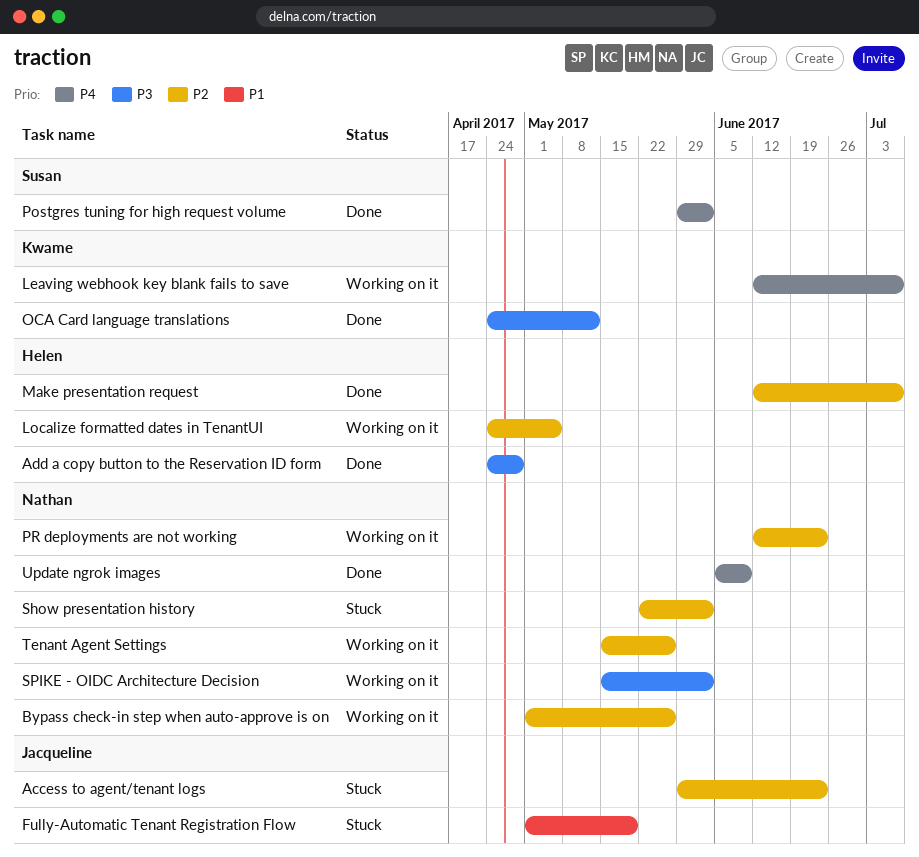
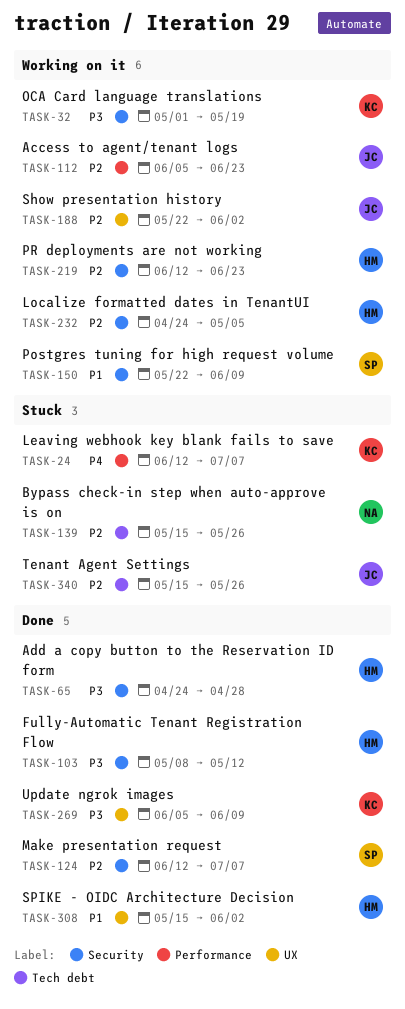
Access to agent/tenant logs, status: Stuck -> Working on it
Access to agent/tenant logs, start: May 29 -> Jun 5
Bypass check-in step when auto-approve is on, status: Working on it -> Stuck
Bypass check-in step when auto-approve is on, start: May 1 -> May 15
Fully-Automatic Tenant Registration Flow, status: Stuck -> Done
Fully-Automatic Tenant Registration Flow, owner: Jacqueline -> Helen
Fully-Automatic Tenant Registration Flow, priority: P1 -> P3
Fully-Automatic Tenant Registration Flow, start: May 1 -> May 8
Fully-Automatic Tenant Registration Flow, due: May 19 -> May 12
Leaving webhook key blank fails to save, status: Working on it -> Stuck
Make presentation request, owner: Helen -> Susan
OCA Card language translations, status: Done -> Working on it
OCA Card language translations, start: Apr 24 -> May 1
OCA Card language translations, due: May 12 -> May 19
Postgres tuning for high request volume, status: Done -> Working on it
Postgres tuning for high request volume, priority: P4 -> P1
Postgres tuning for high request volume, start: May 29 -> May 22
Postgres tuning for high request volume, due: Jun 2 -> Jun 9
PR deployments are not working, owner: Nathan -> Helen
Show presentation history, status: Stuck -> Working on it
Show presentation history, owner: Nathan -> Jacqueline
SPIKE - OIDC Architecture Decision, status: Working on it -> Done
SPIKE - OIDC Architecture Decision, owner: Nathan -> Helen
SPIKE - OIDC Architecture Decision, priority: P3 -> P1
Tenant Agent Settings, status: Working on it -> Stuck
Tenant Agent Settings, owner: Nathan -> Jacqueline
Update ngrok images, owner: Nathan -> Kwame
Update ngrok images, priority: P4 -> P3

